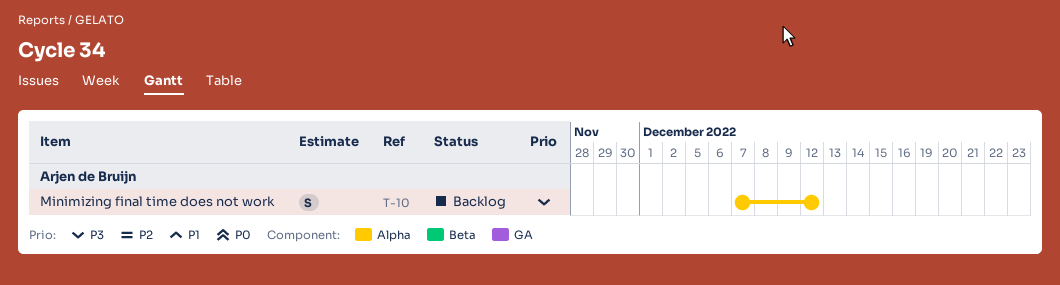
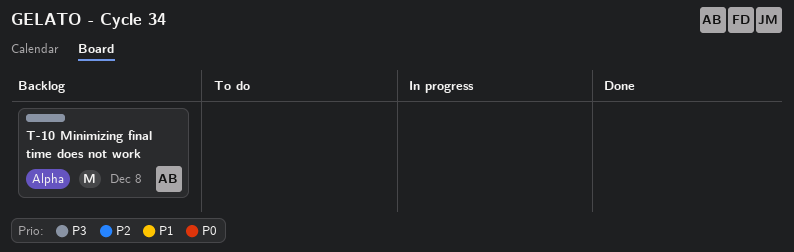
T-10, estimate: S -> M
T-10, due: Dec 12 -> Dec 8

